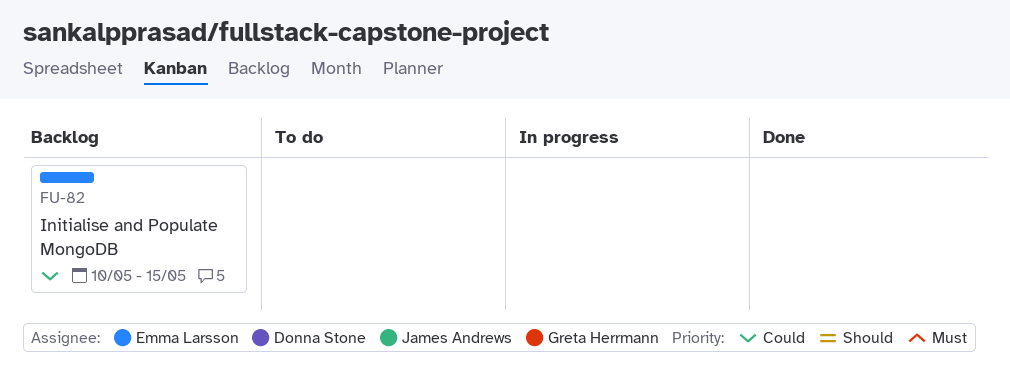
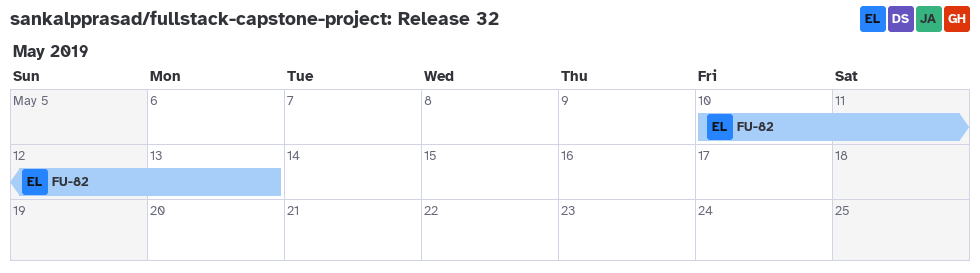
FU-82, due: May 15 -> May 13

